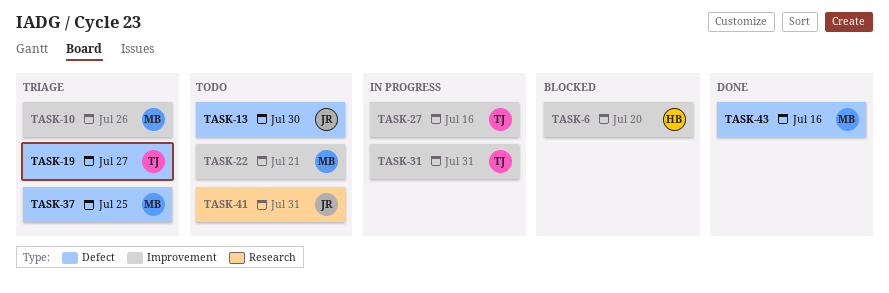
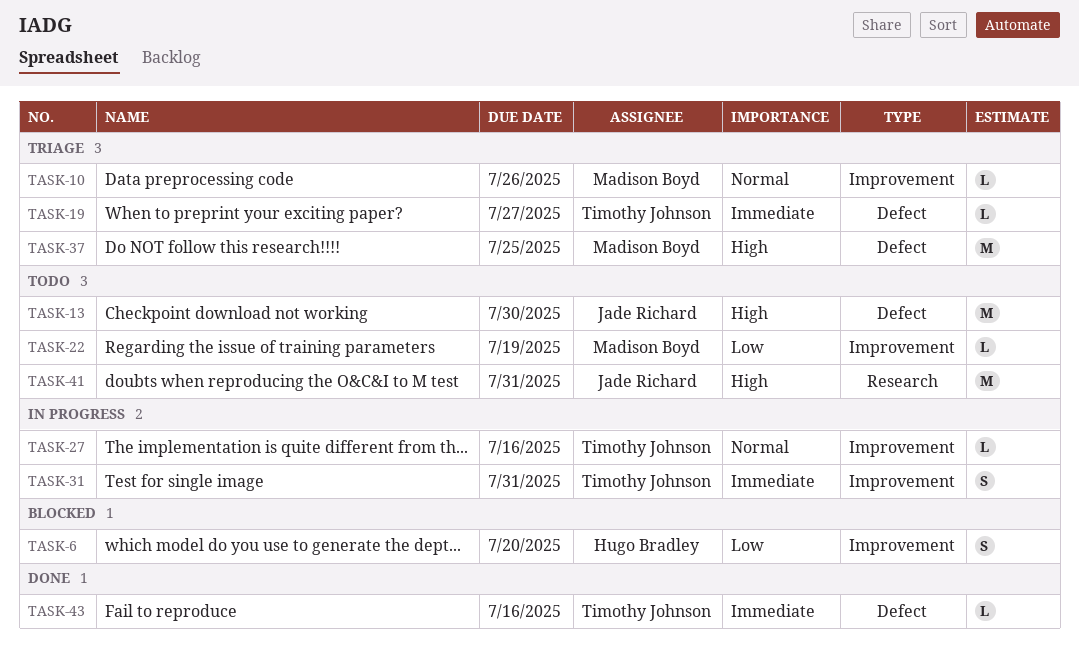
TASK-22, due: Jul 21 -> Jul 19
TASK-43, owner: Madison Boyd -> Timothy Johnson

